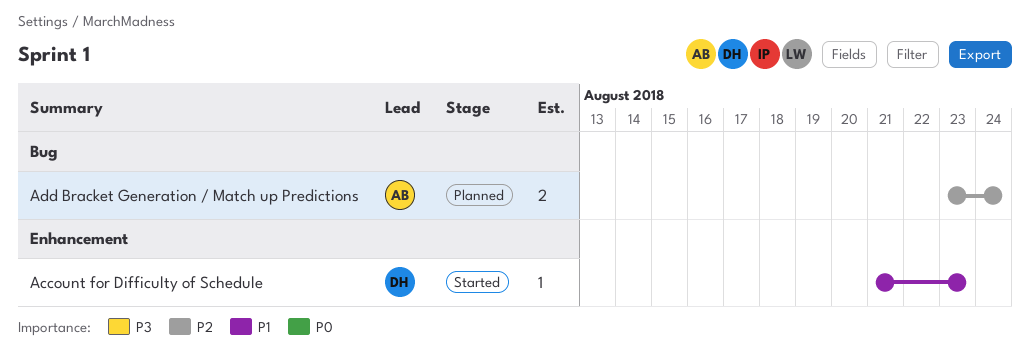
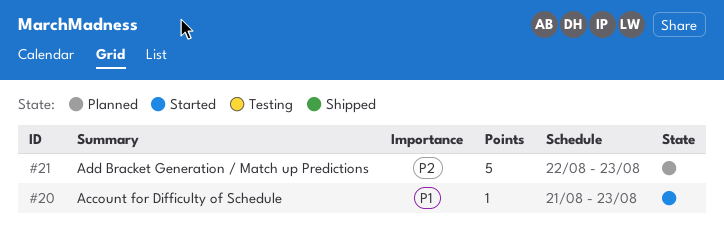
Add Bracket Generation / Match up Predictions, estimate: 2 -> 5
Add Bracket Generation / Match up Predictions, start: Aug 23 -> Aug 22
Add Bracket Generation / Match up Predictions, due: Aug 24 -> Aug 23

